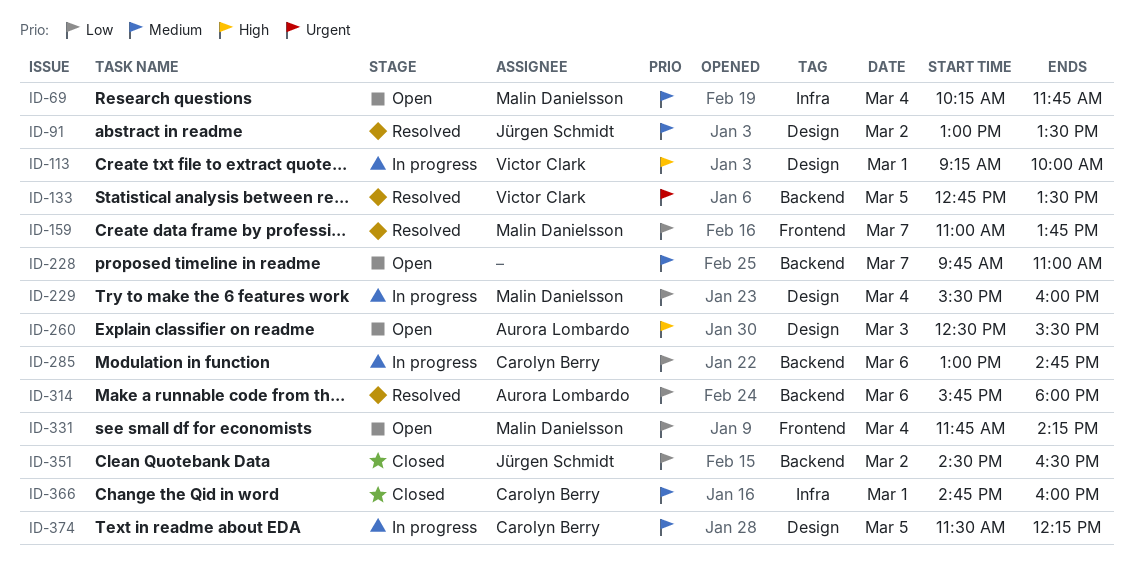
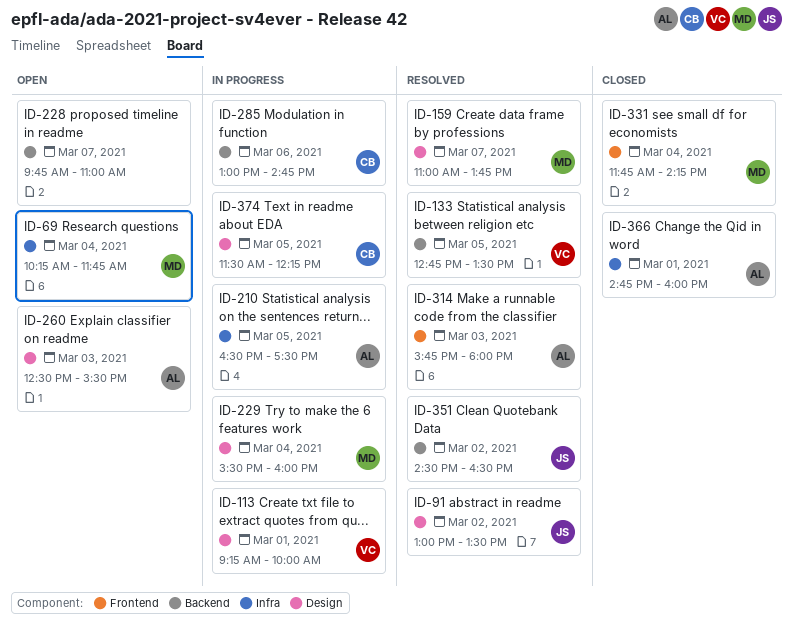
ID-159, label: Frontend -> Design
ID-210: none -> present
ID-314, label: Backend -> Frontend
ID-314, day: Mar 6 -> Mar 3
ID-331, status: Open -> Closed
ID-351, status: Closed -> Resolved
ID-366, owner: Carolyn Berry -> Aurora Lombardo

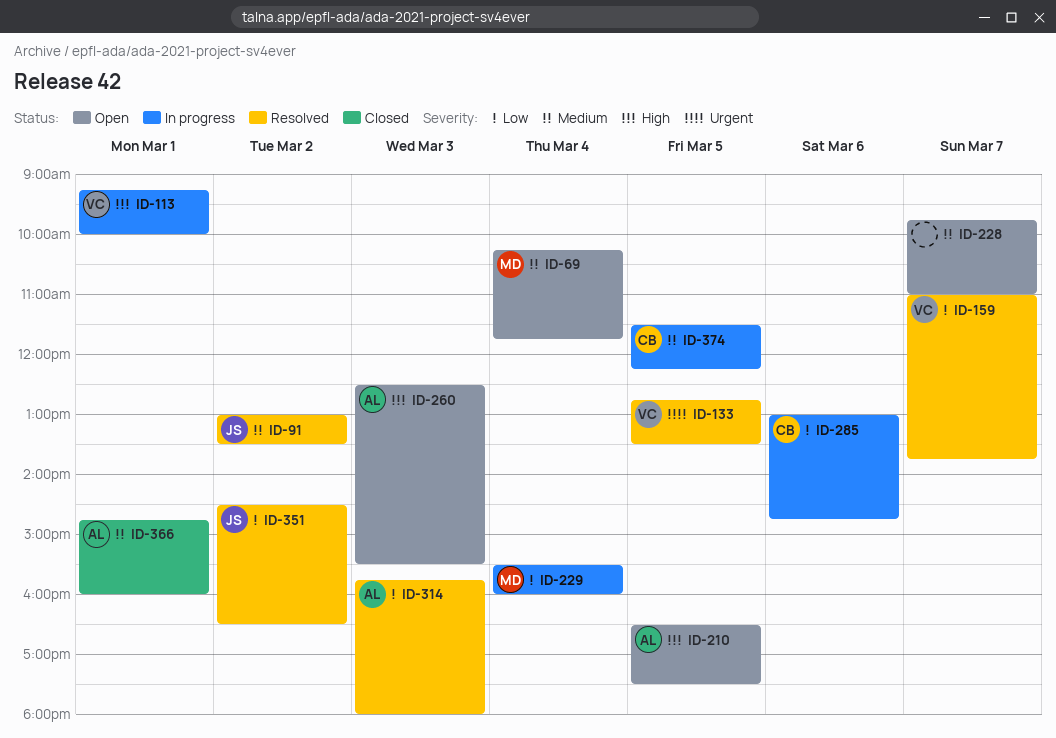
ID-159, owner: MD -> VC
ID-210, status: In progress -> Open
ID-331: present -> none

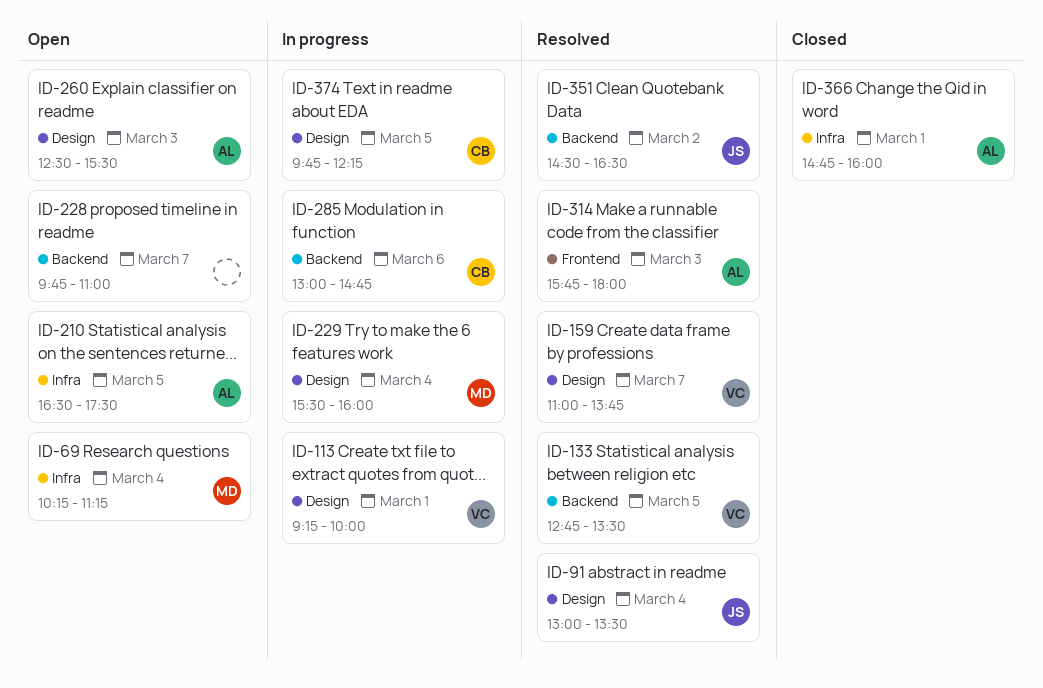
ID-69, ends: 11:45 -> 11:15
ID-91, day: Mar 2 -> Mar 4
ID-374, begins: 11:30 -> 09:45

